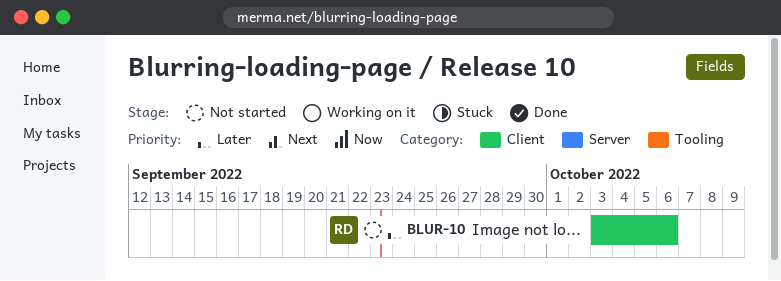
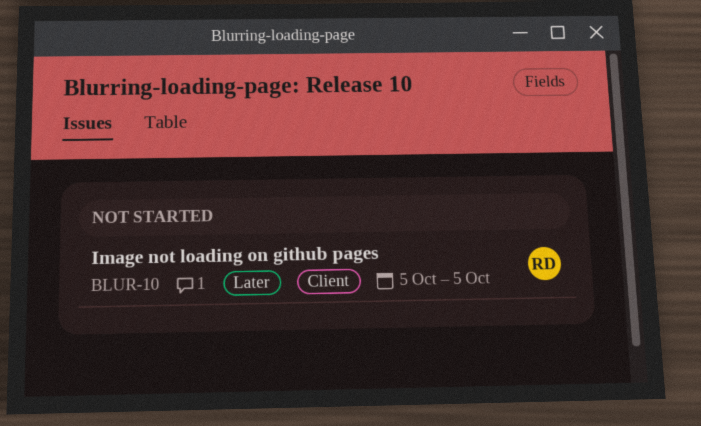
BLUR-10, start: Oct 3 -> Oct 5
BLUR-10, due: Oct 6 -> Oct 5

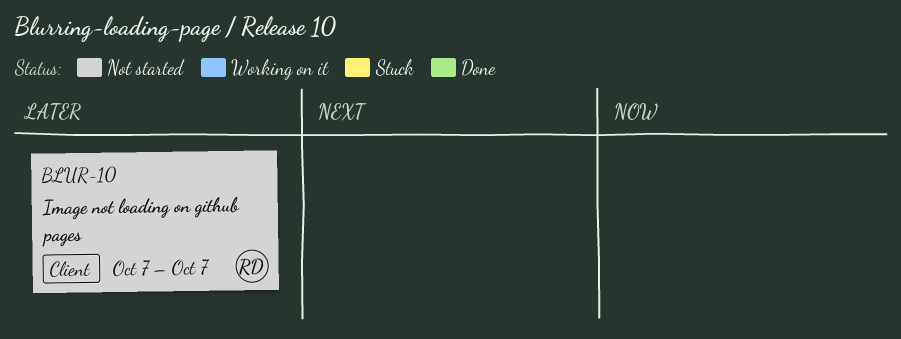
BLUR-10, start: Oct 5 -> Oct 7
BLUR-10, due: Oct 5 -> Oct 7

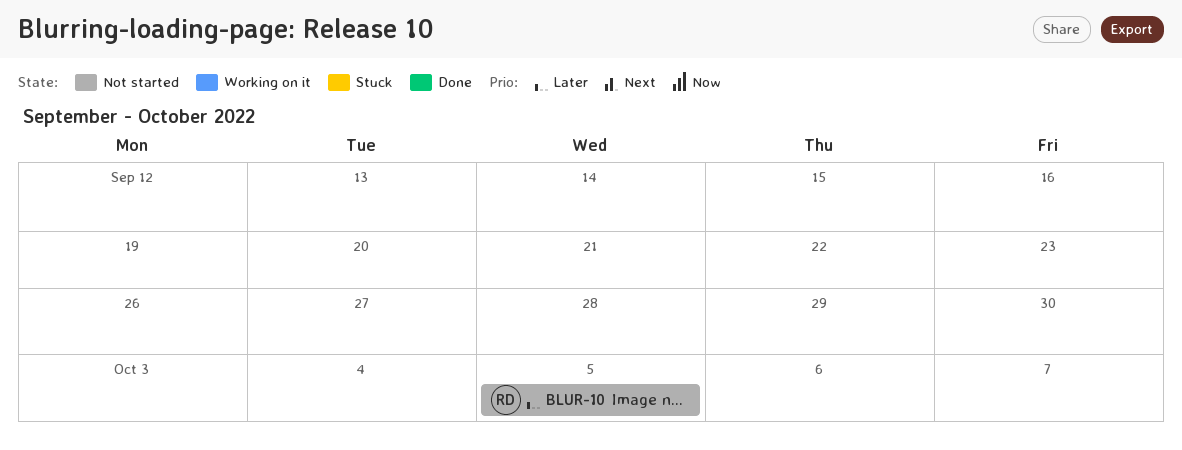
BLUR-10, start: Oct 7 -> Oct 5
BLUR-10, due: Oct 7 -> Oct 5

